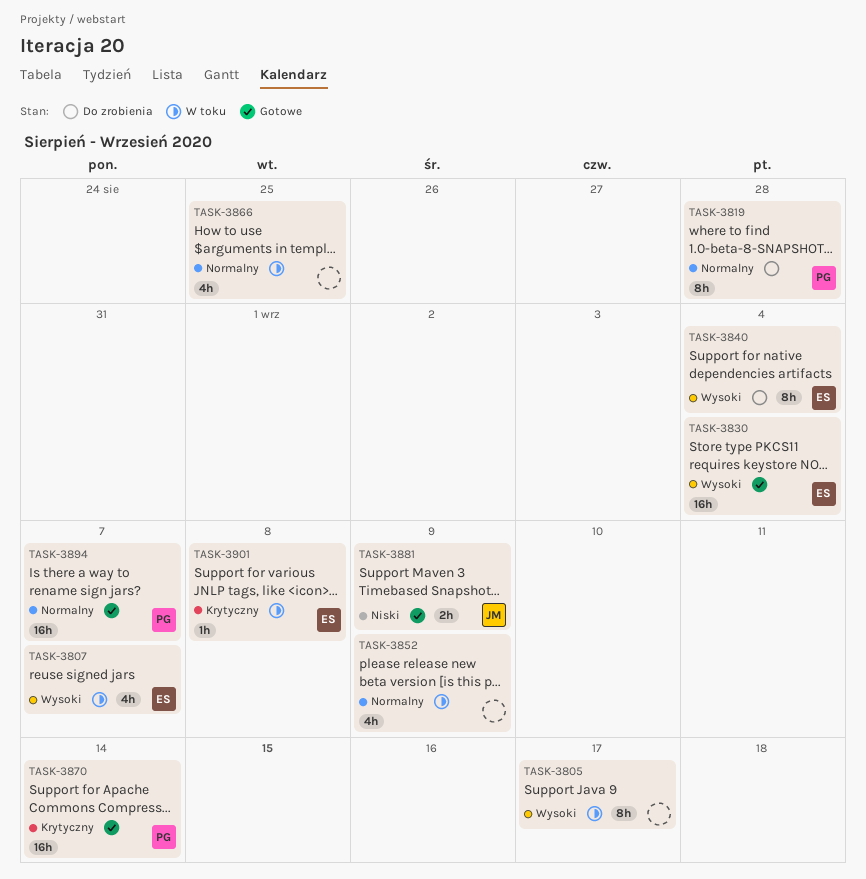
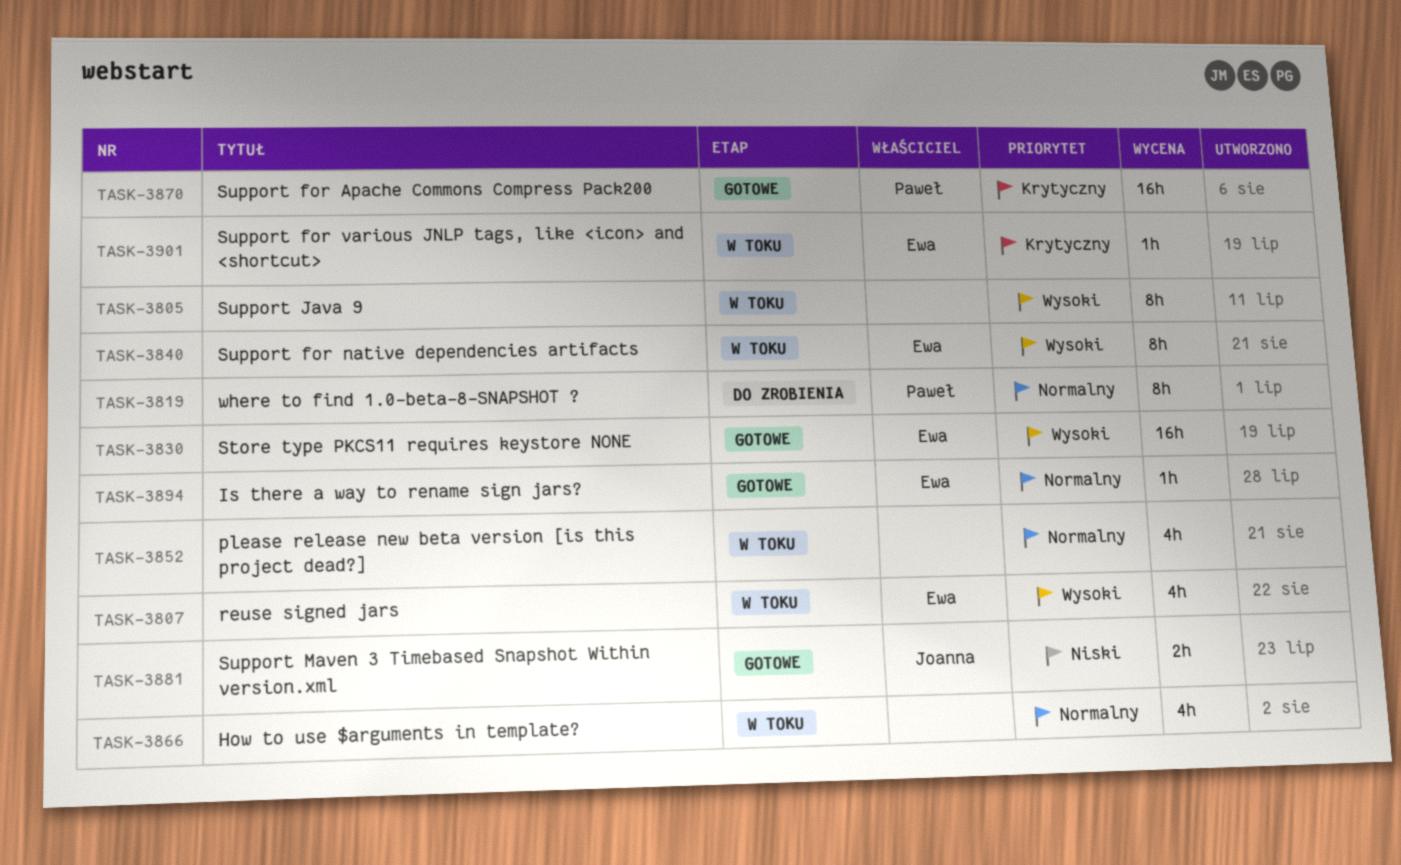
TASK-3840, status: Do zrobienia -> W toku
TASK-3894, owner: Paweł -> Ewa
TASK-3894, estimate: 16h -> 1h

